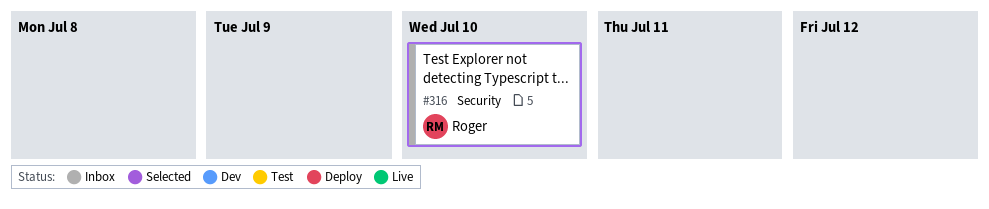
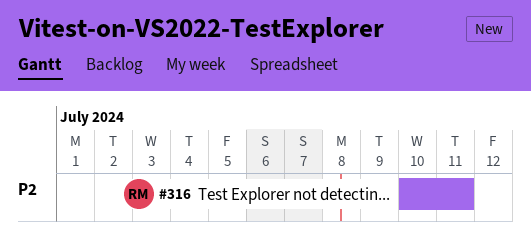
#316, due: Jul 10 -> Jul 11

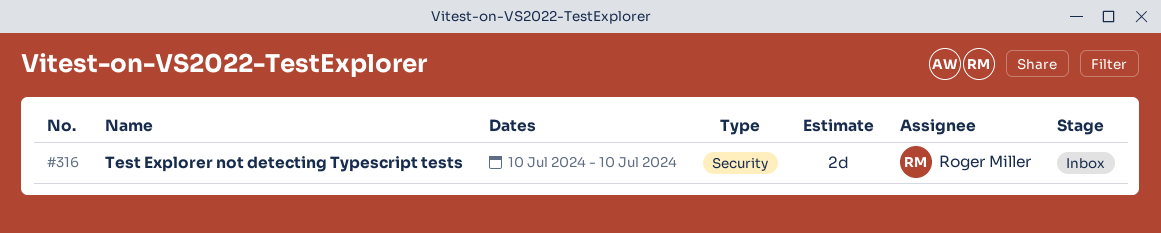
#316, due: Jul 11 -> Jul 10

